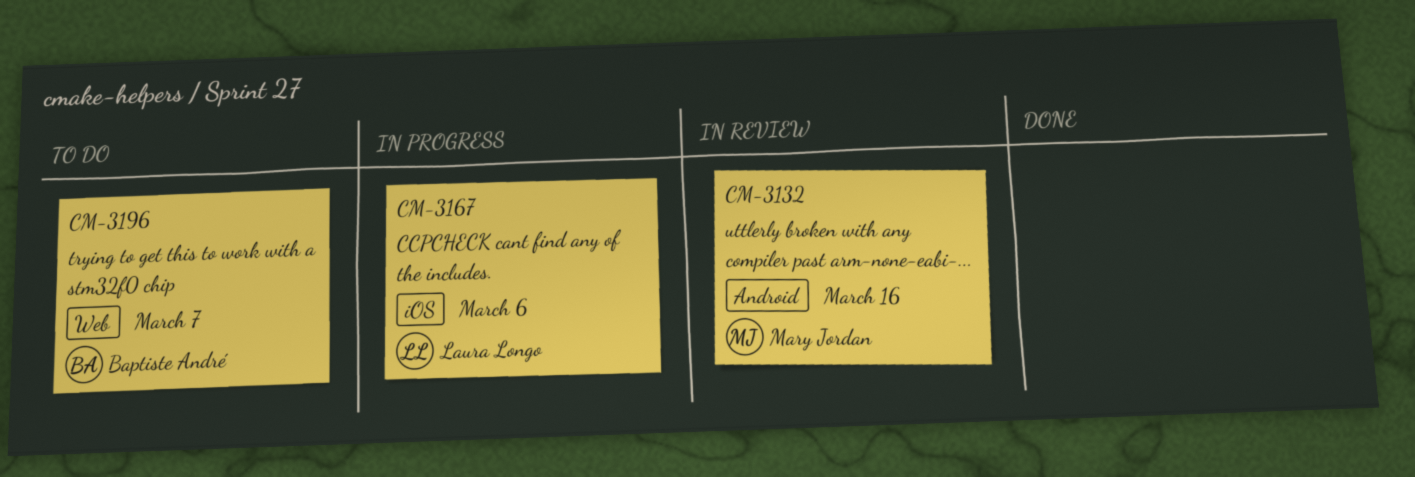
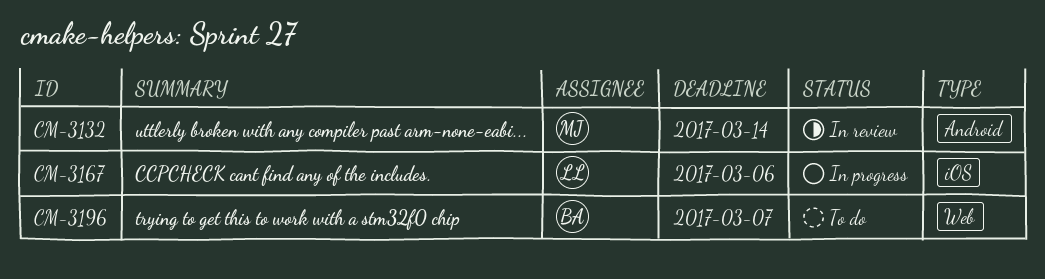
CM-3132, due: Mar 16 -> Mar 14

